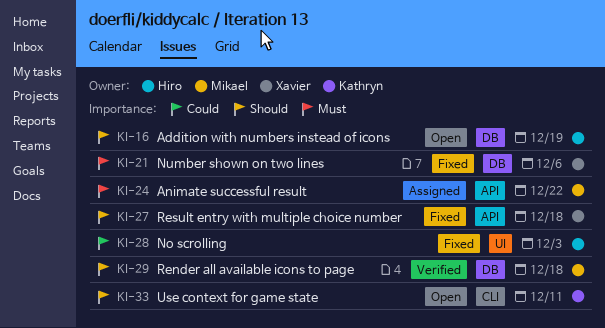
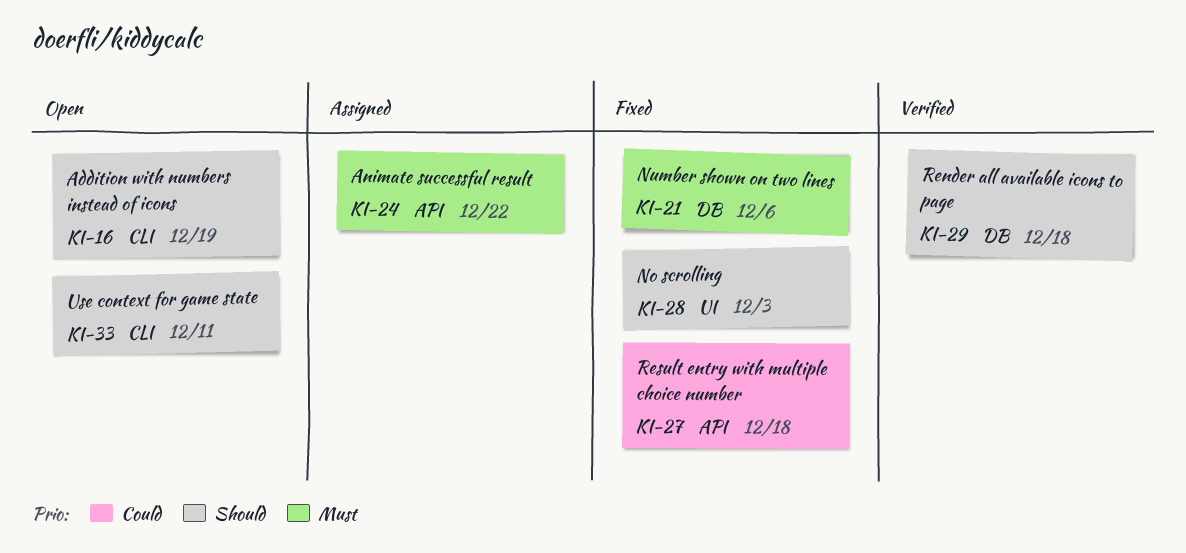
KI-16, label: DB -> CLI
KI-27, priority: Should -> Could
KI-28, priority: Could -> Should

